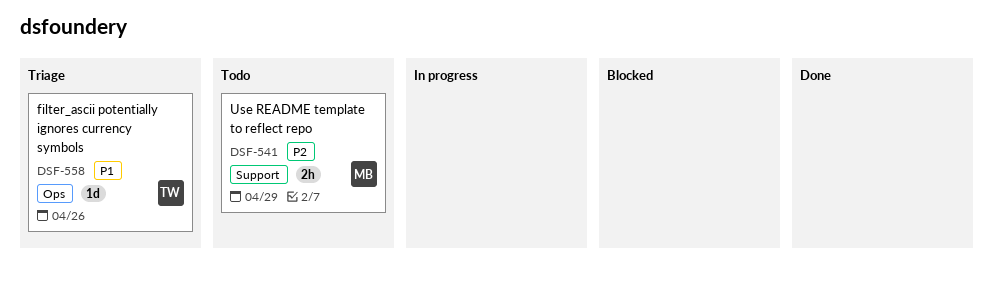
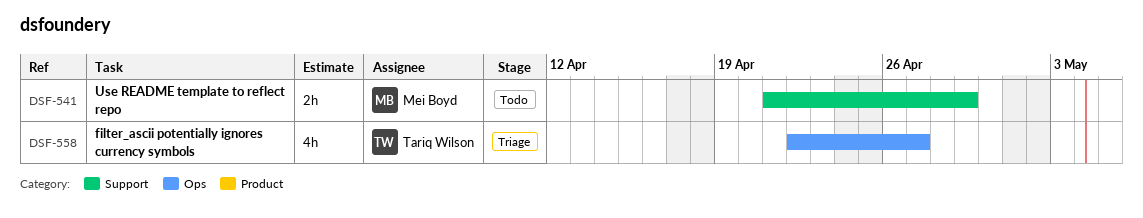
DSF-558, estimate: 1d -> 4h
DSF-558, due: Apr 26 -> Apr 27

